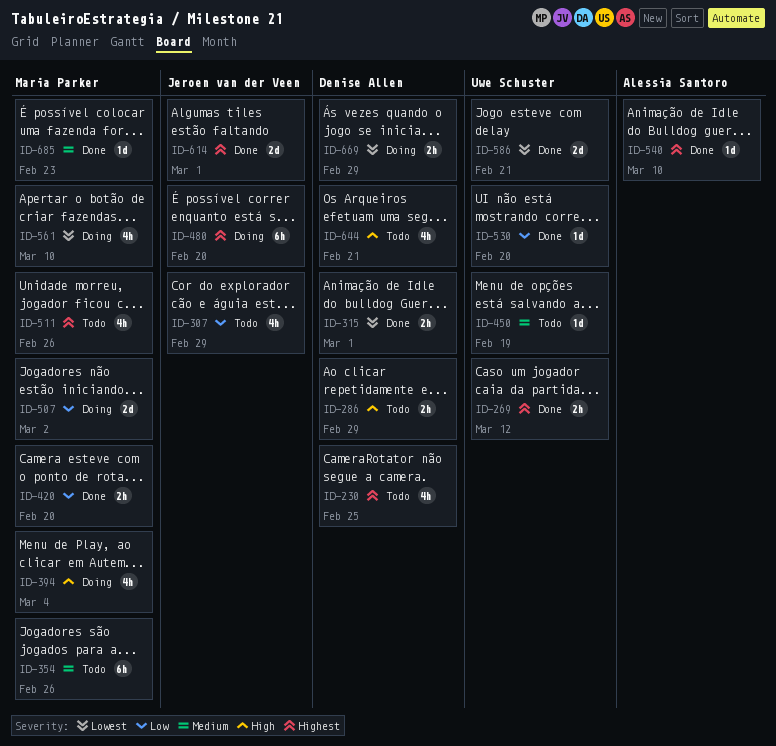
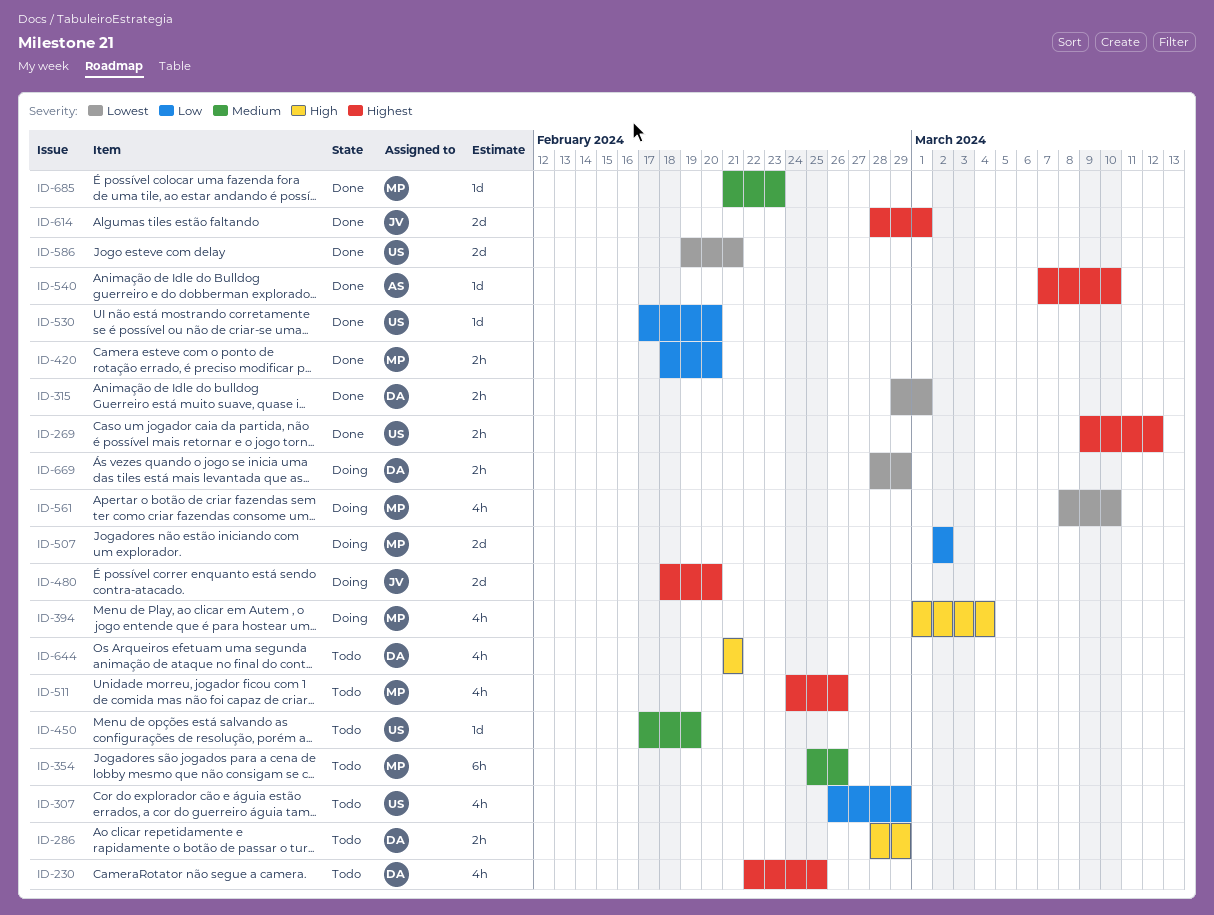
ID-307, owner: Jeroen van der Veen -> Uwe Schuster
ID-480, estimate: 6h -> 2d

